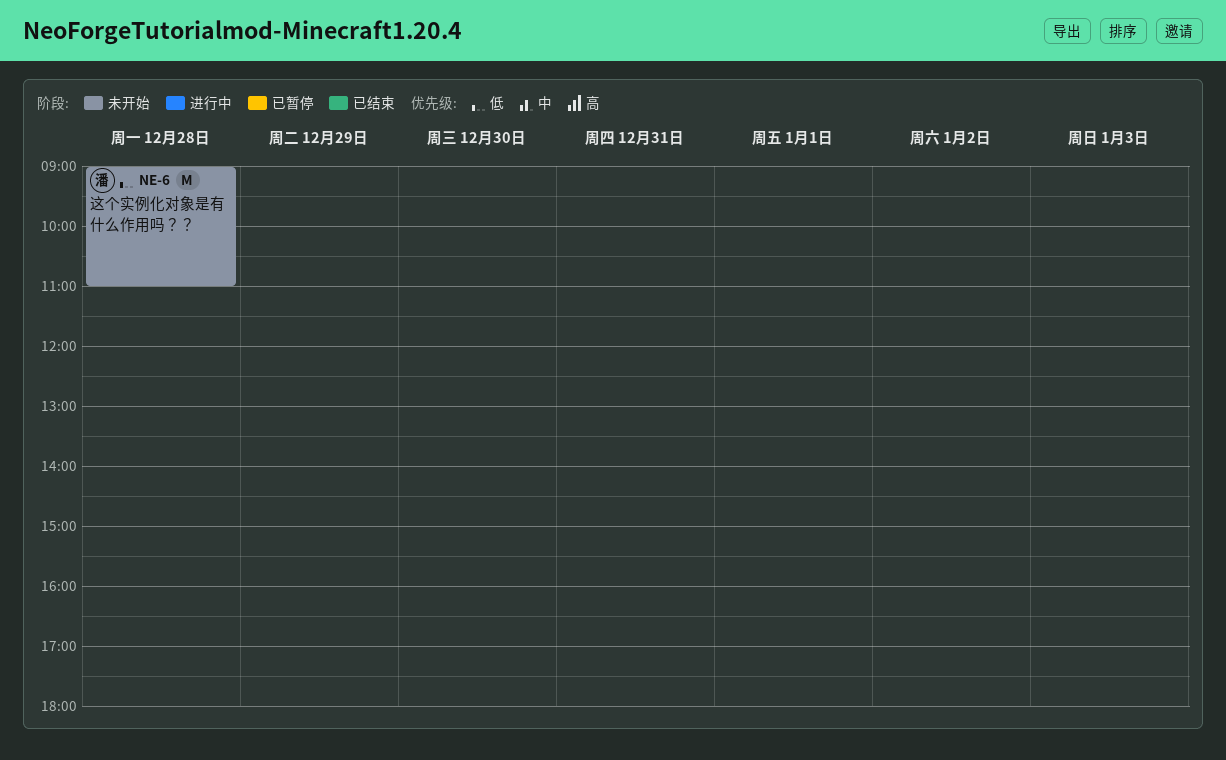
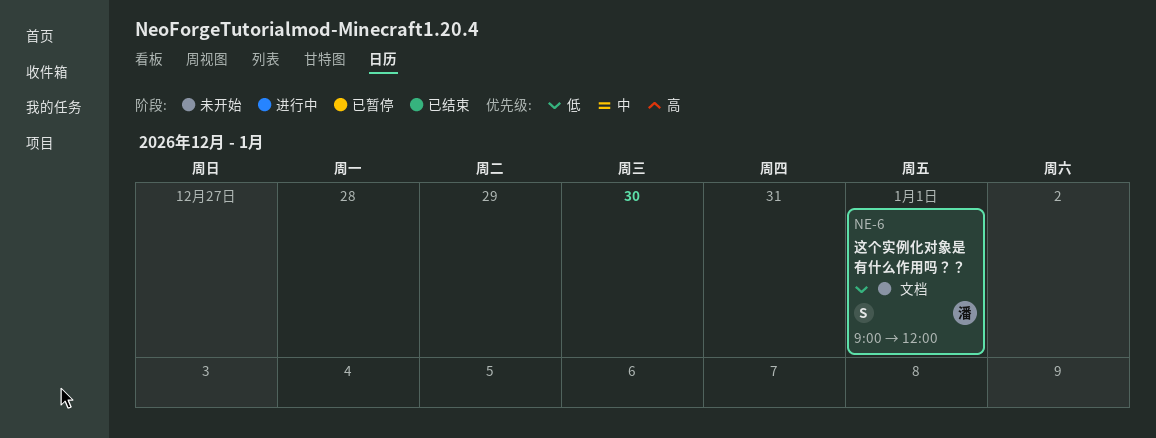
NE-6, estimate: M -> S
NE-6, day: Dec 28 -> Jan 1
NE-6, ends: 11:00 -> 12:00

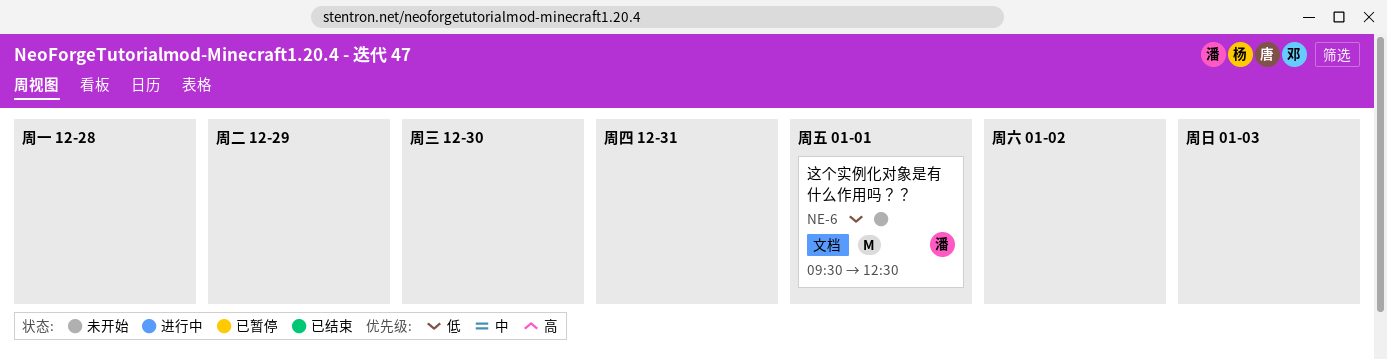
NE-6, estimate: S -> M
NE-6, begins: 09:00 -> 09:30
NE-6, ends: 12:00 -> 12:30

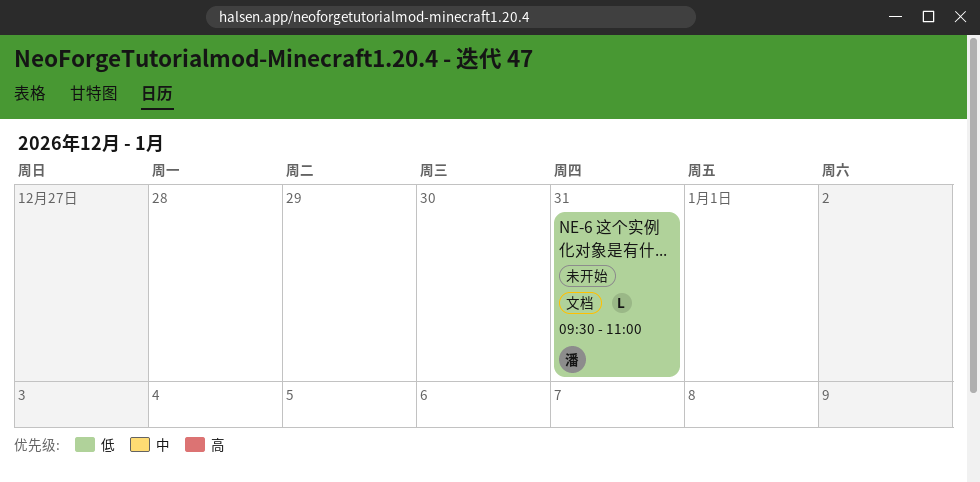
NE-6, estimate: M -> L
NE-6, day: Jan 1 -> Dec 31
NE-6, ends: 12:30 -> 11:00

